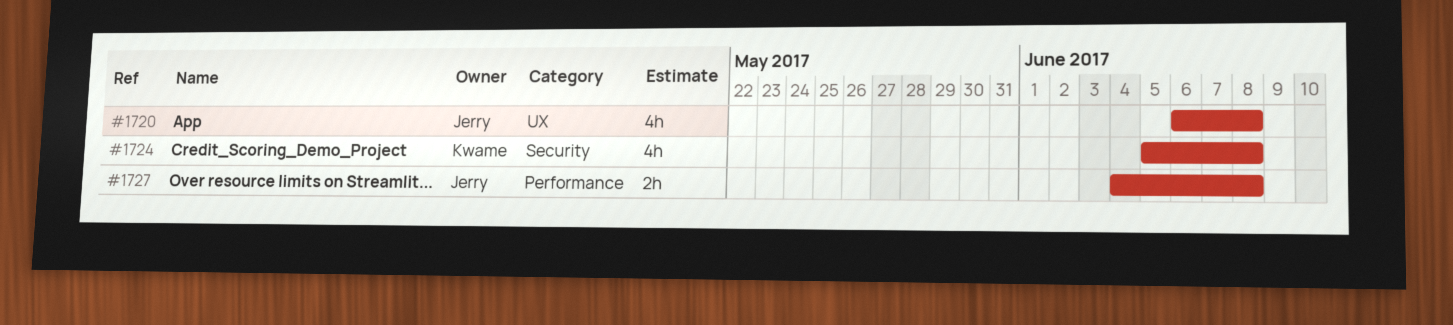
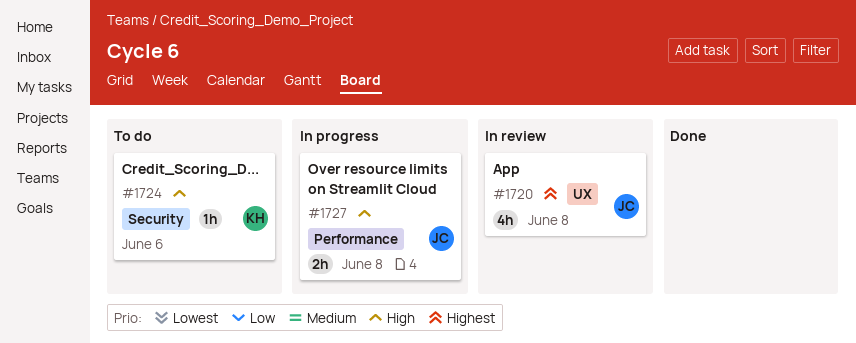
#1724, estimate: 4h -> 1h
#1724, due: Jun 8 -> Jun 6

